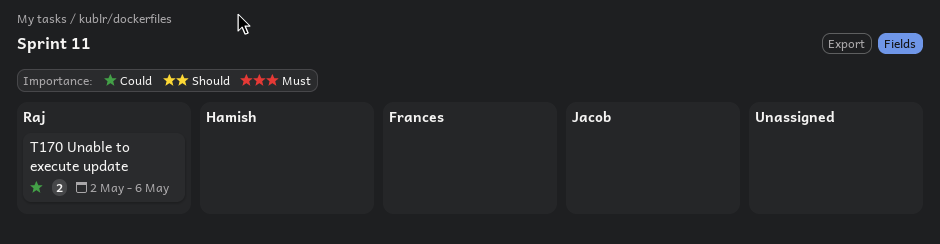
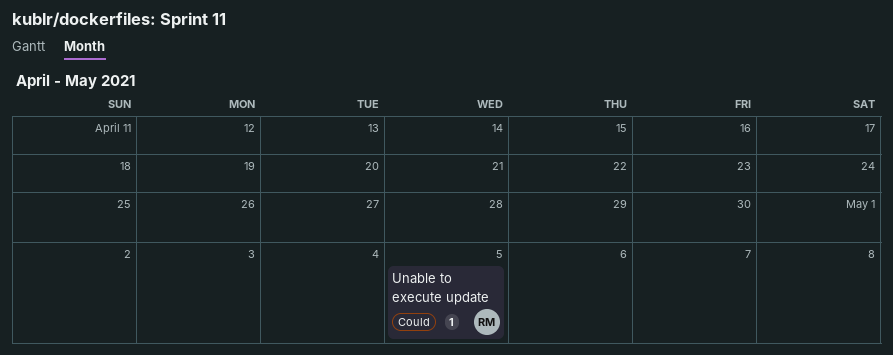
Unable to execute update, estimate: 2 -> 1
Unable to execute update, due: May 6 -> May 5

